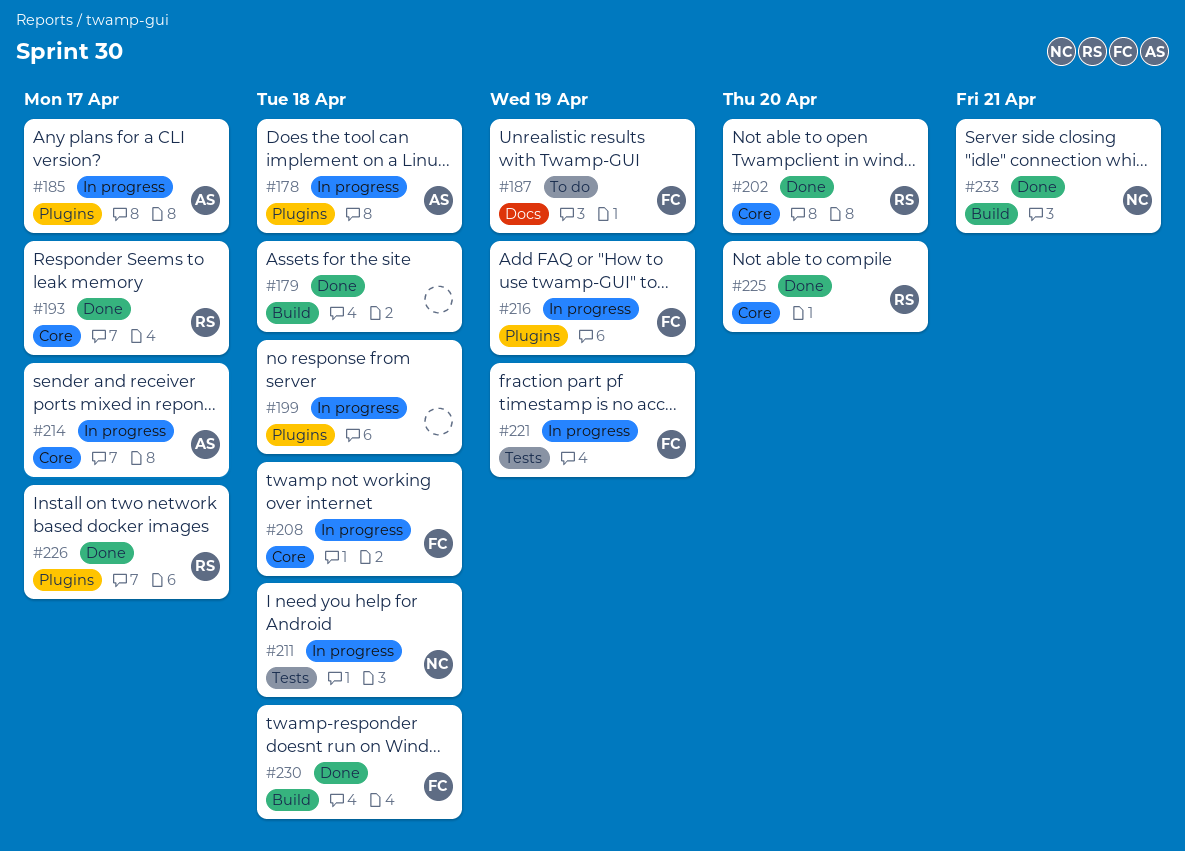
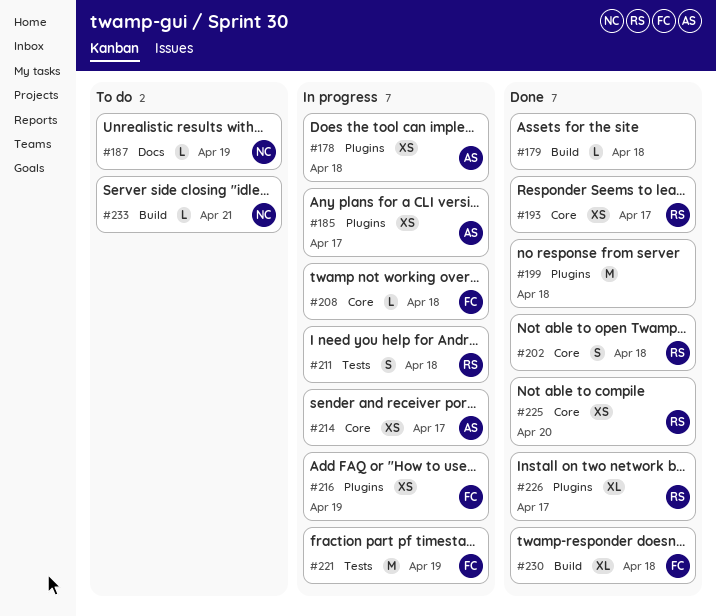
#187, owner: FC -> NC
#199, status: In progress -> Done
#202, due: Apr 20 -> Apr 18
#211, owner: NC -> RS
#233, status: Done -> To do

